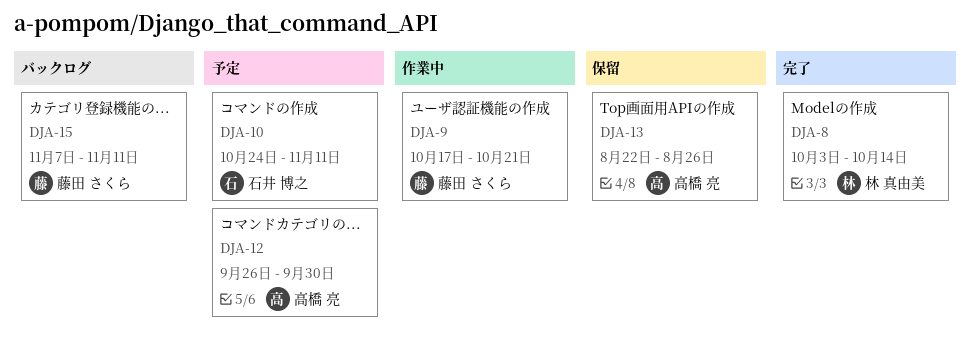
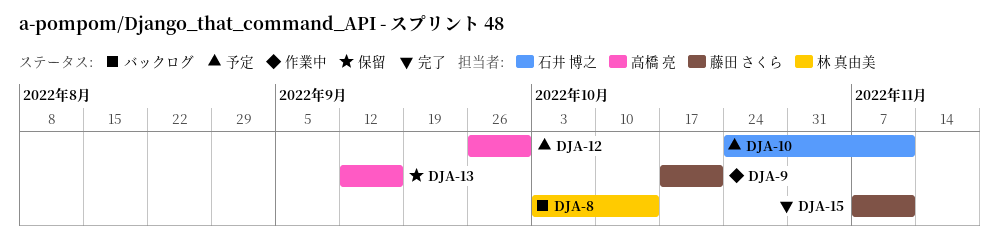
DJA-8, status: 完了 -> バックログ
DJA-13, start: Aug 22 -> Sep 12
DJA-13, due: Aug 26 -> Sep 16
DJA-15, status: バックログ -> 完了

